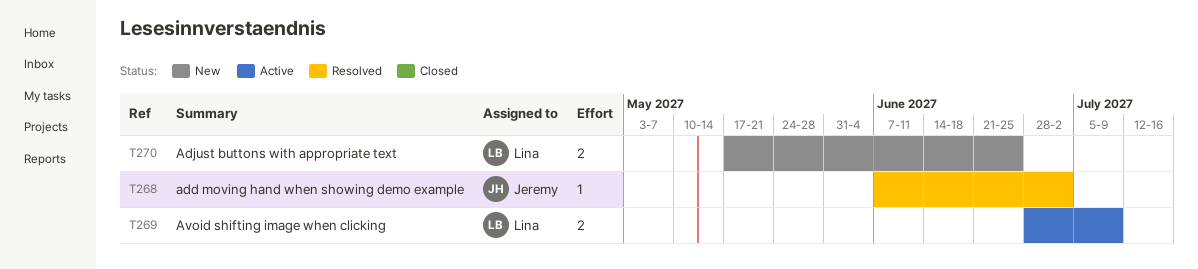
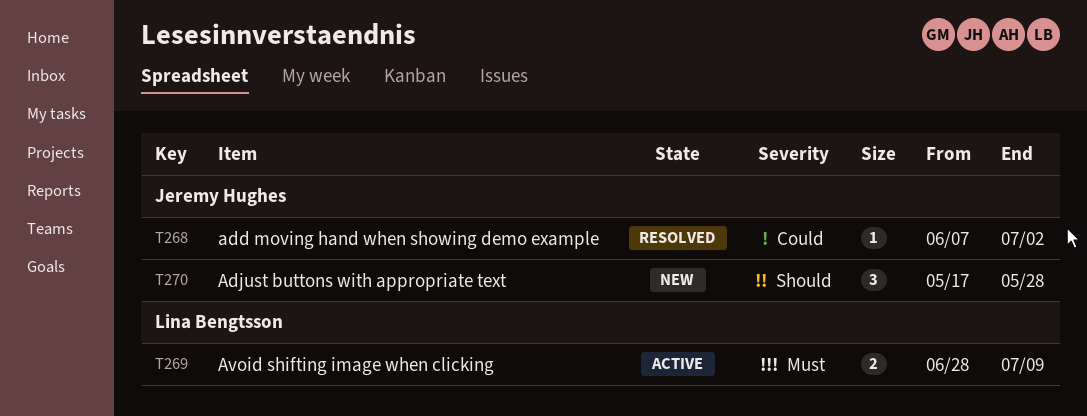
T270, owner: Lina Bengtsson -> Jeremy Hughes
T270, estimate: 2 -> 3
T270, due: Jun 25 -> May 28

